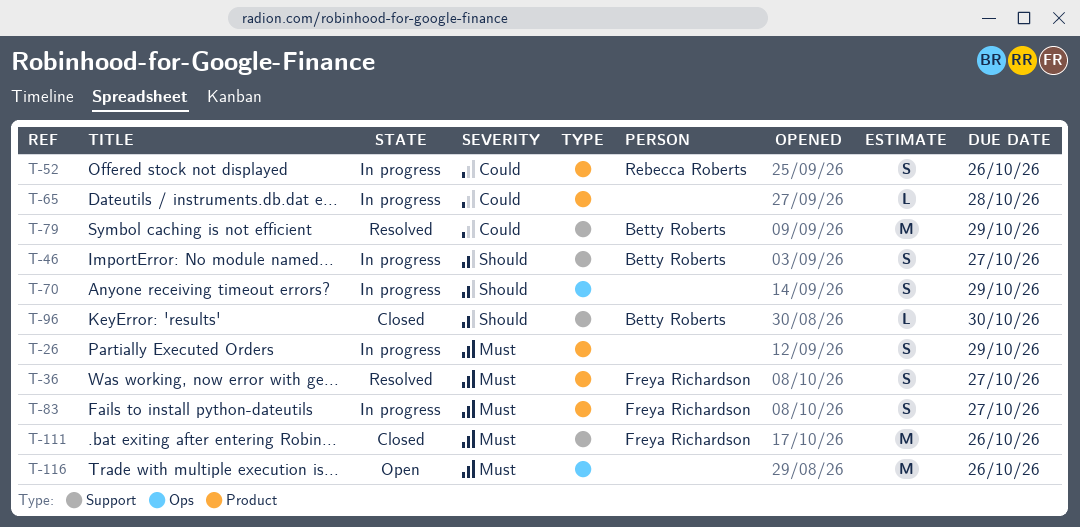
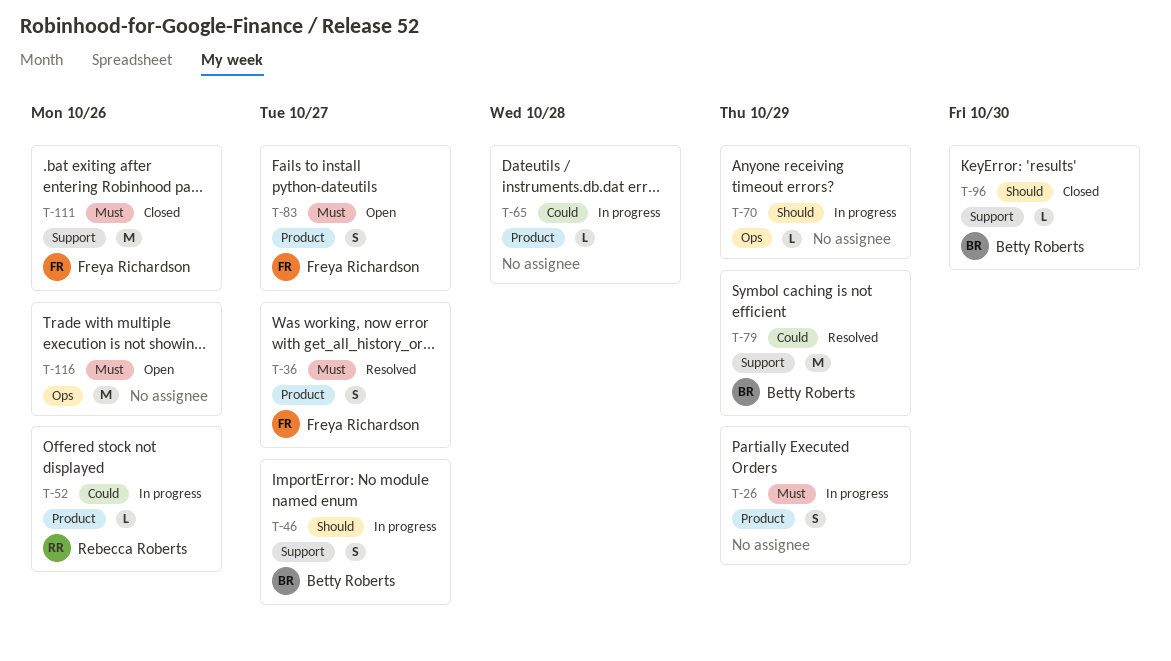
T-52, estimate: S -> L
T-70, estimate: S -> L
T-83, status: In progress -> Open

